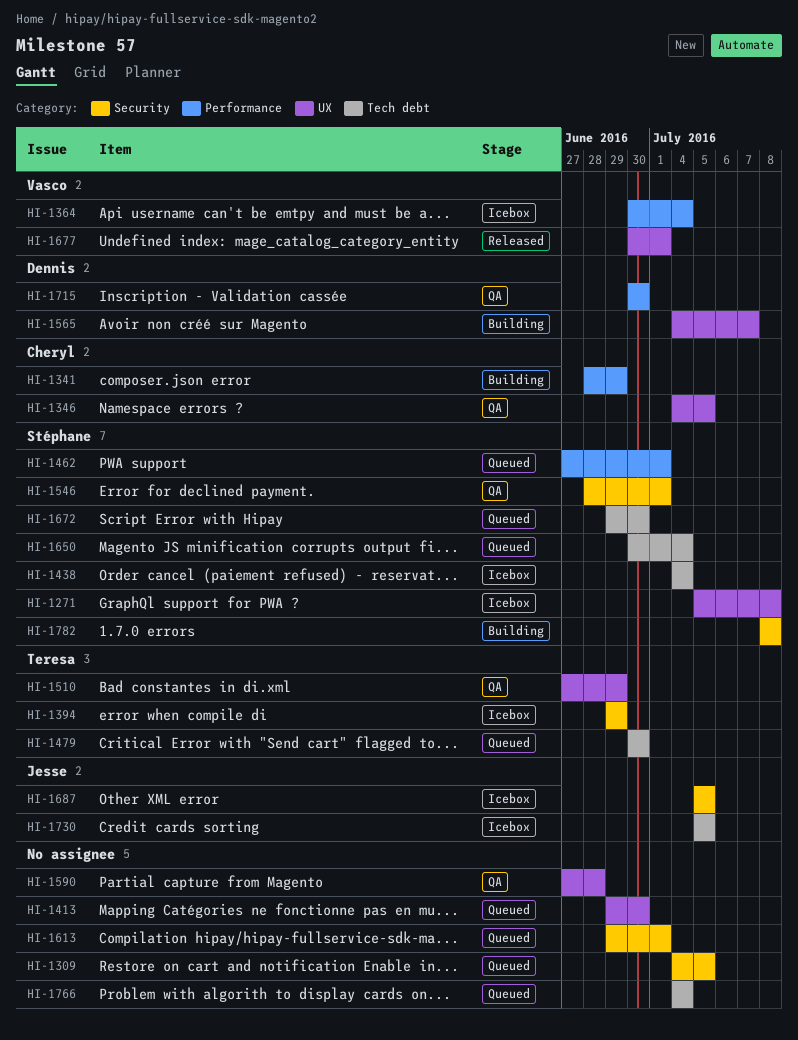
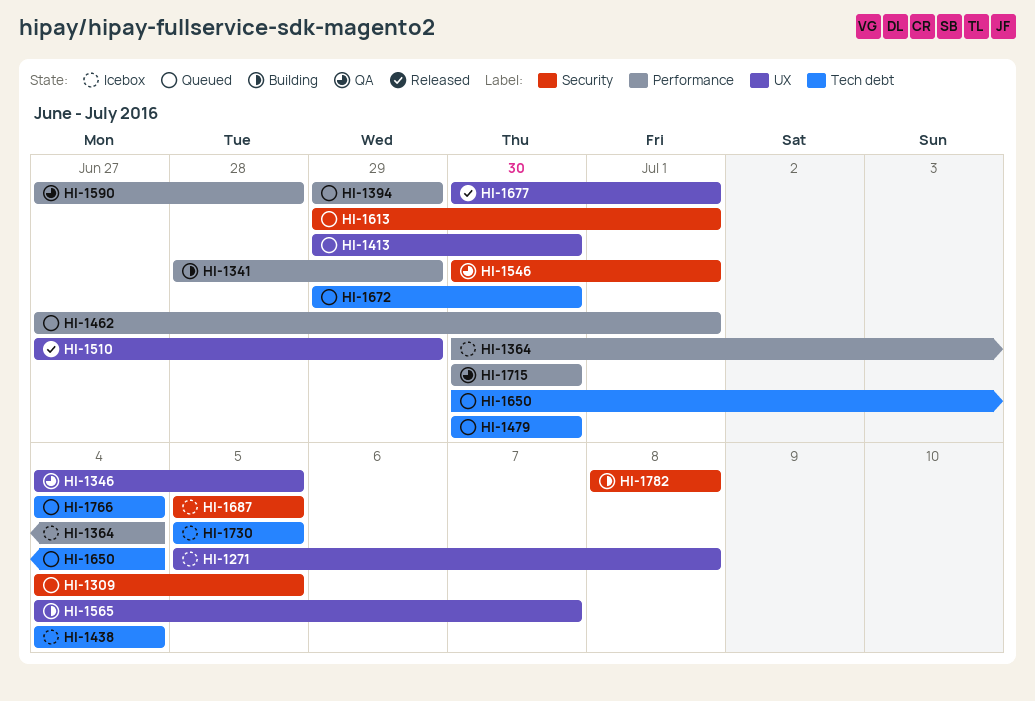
HI-1394, status: Icebox -> Queued
HI-1394, label: Security -> Performance
HI-1510, status: QA -> Released
HI-1546, start: Jun 28 -> Jun 30
HI-1590, label: UX -> Performance

